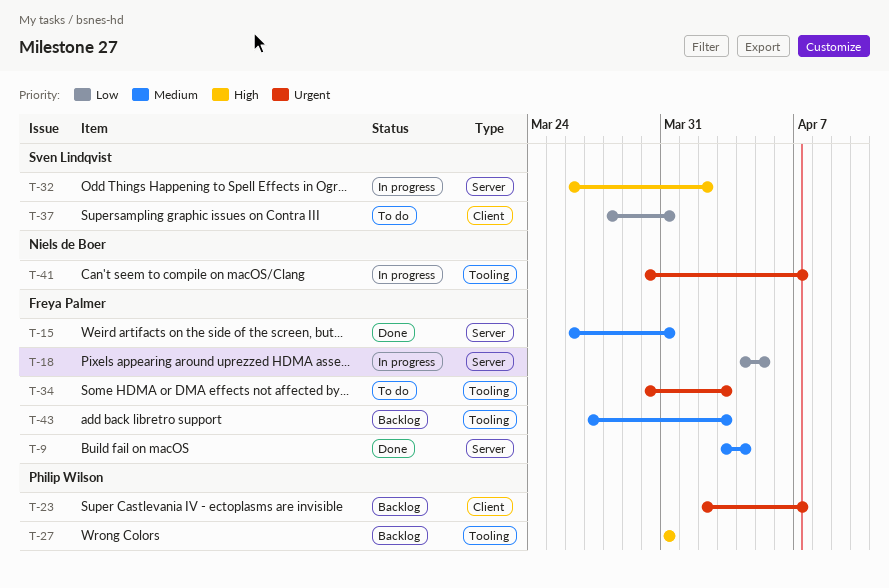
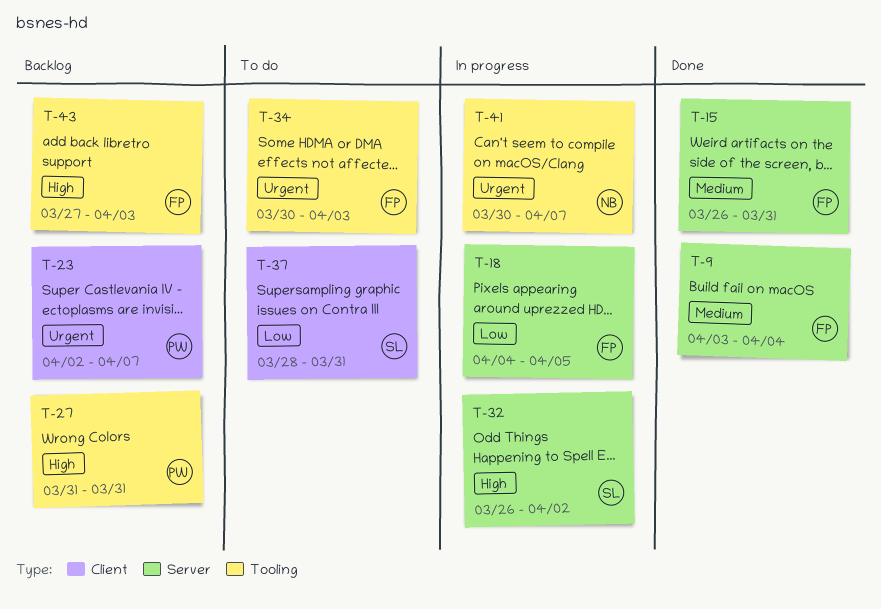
T-43, priority: Medium -> High

